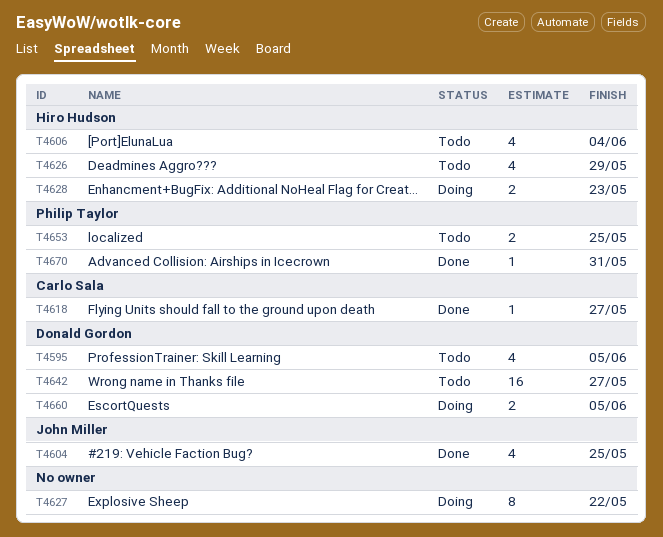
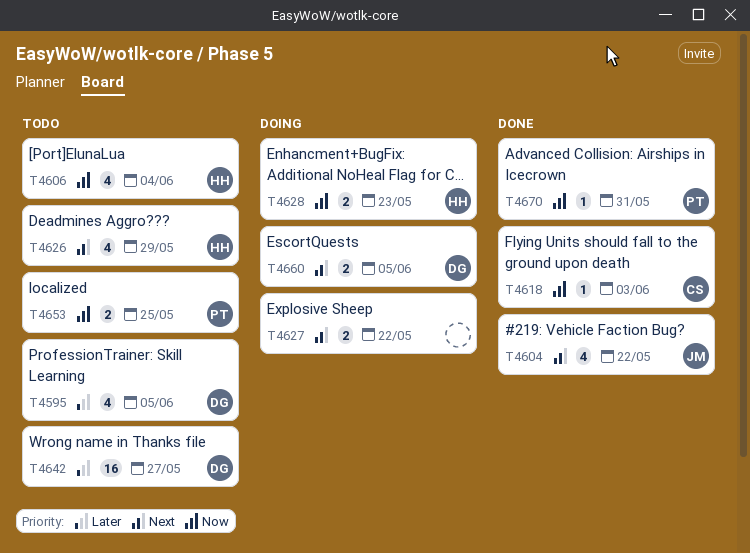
T4604, due: May 25 -> May 22
T4618, due: May 27 -> Jun 3
T4627, estimate: 8 -> 2

